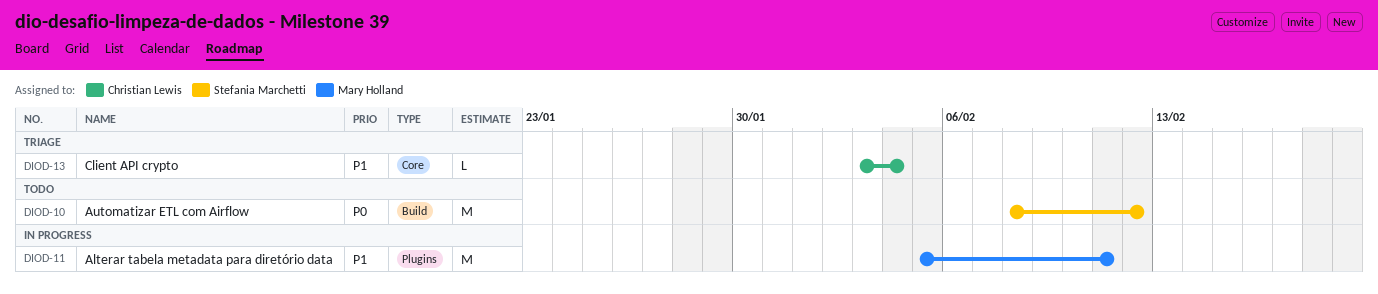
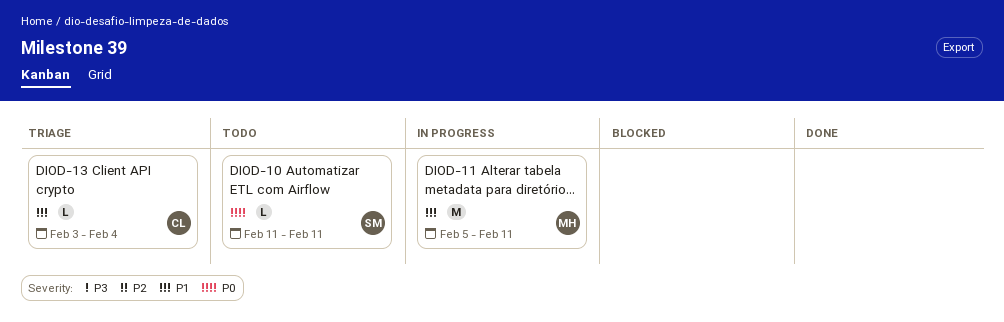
DIOD-10, estimate: M -> L
DIOD-10, start: Feb 8 -> Feb 11
DIOD-10, due: Feb 12 -> Feb 11

